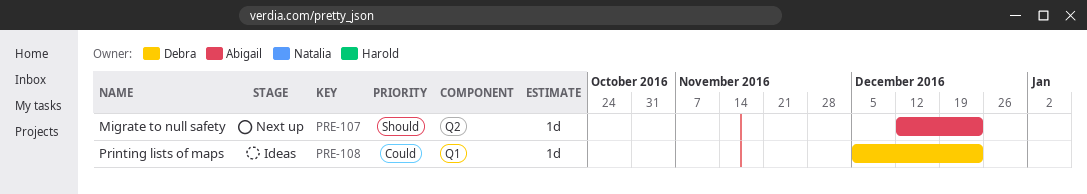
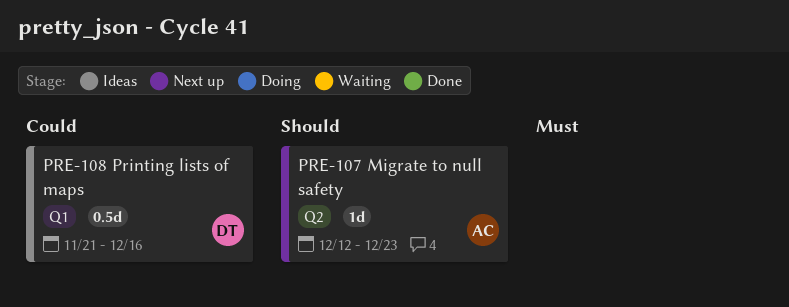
PRE-108, estimate: 1d -> 0.5d
PRE-108, start: Dec 5 -> Nov 21
PRE-108, due: Dec 23 -> Dec 16

